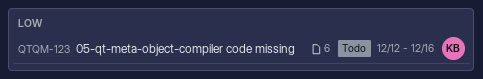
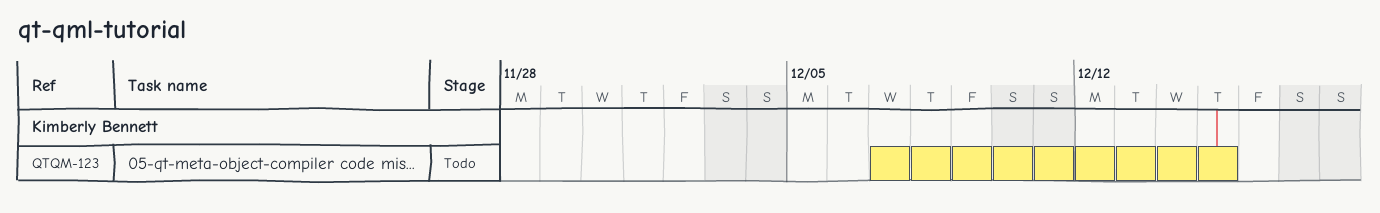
QTQM-123, start: Dec 12 -> Dec 7
QTQM-123, due: Dec 16 -> Dec 15

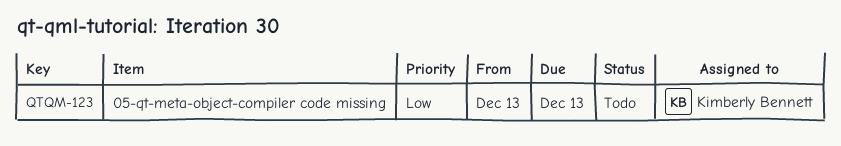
QTQM-123, start: Dec 7 -> Dec 13
QTQM-123, due: Dec 15 -> Dec 13

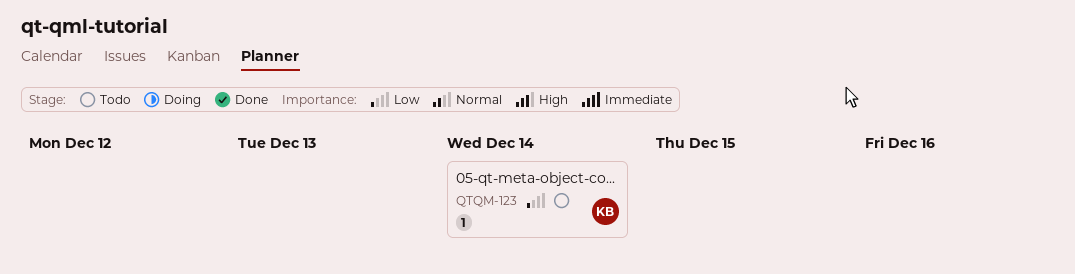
QTQM-123, due: Dec 13 -> Dec 14

